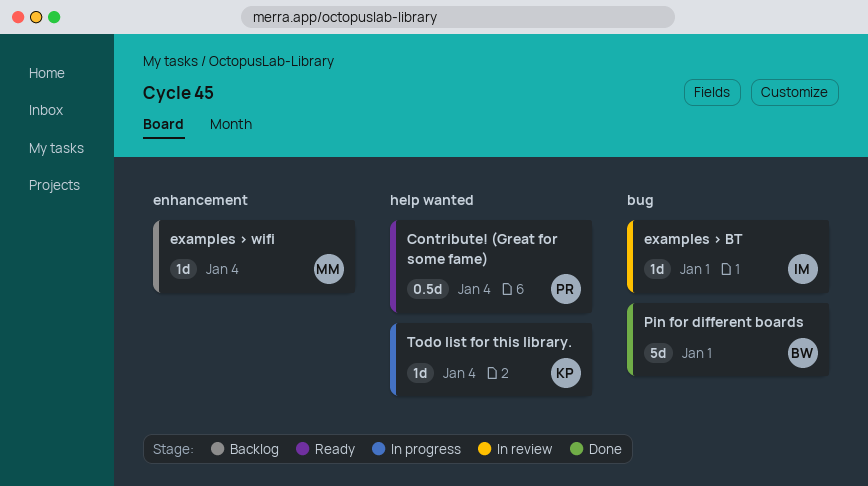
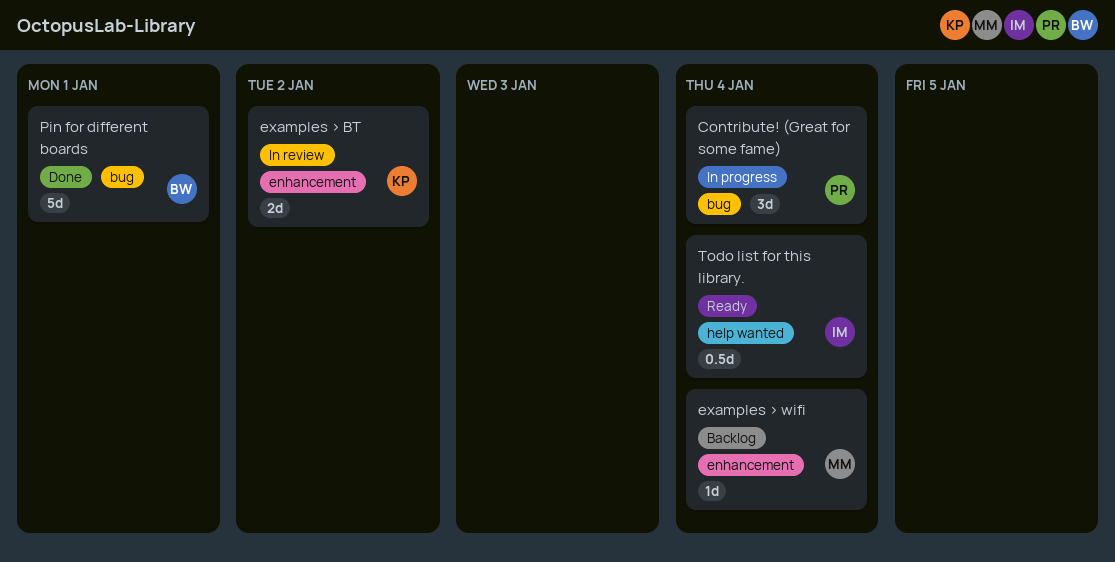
Contribute! (Great for some fame), status: Ready -> In progress
Contribute! (Great for some fame), label: help wanted -> bug
Contribute! (Great for some fame), estimate: 0.5d -> 3d
examples > BT, owner: IM -> KP
examples > BT, label: bug -> enhancement
examples > BT, estimate: 1d -> 2d
examples > BT, due: Jan 1 -> Jan 2
Todo list for this library., status: In progress -> Ready
Todo list for this library., owner: KP -> IM
Todo list for this library., estimate: 1d -> 0.5d

